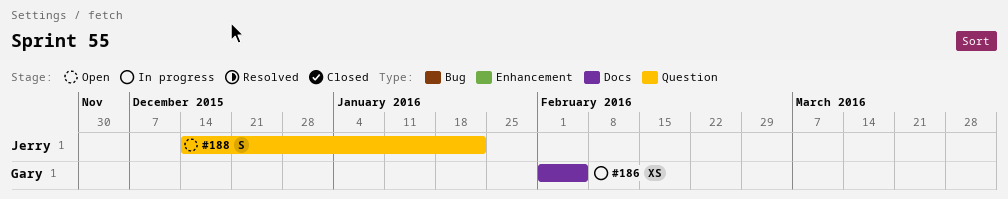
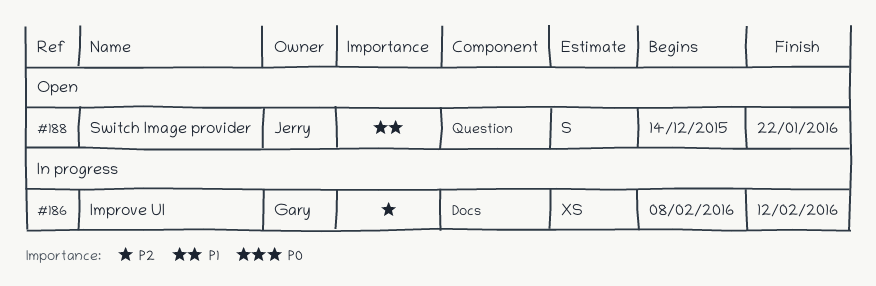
#186, start: Feb 1 -> Feb 8
#186, due: Feb 5 -> Feb 12

